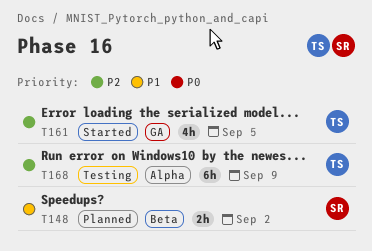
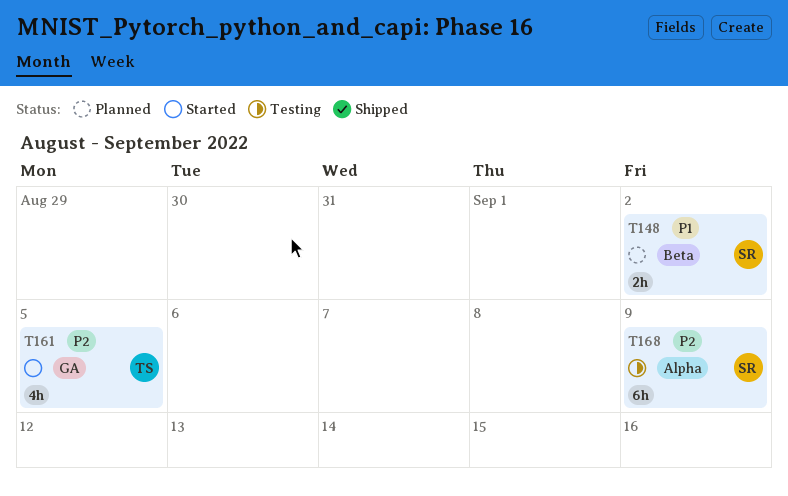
T168, owner: TS -> SR

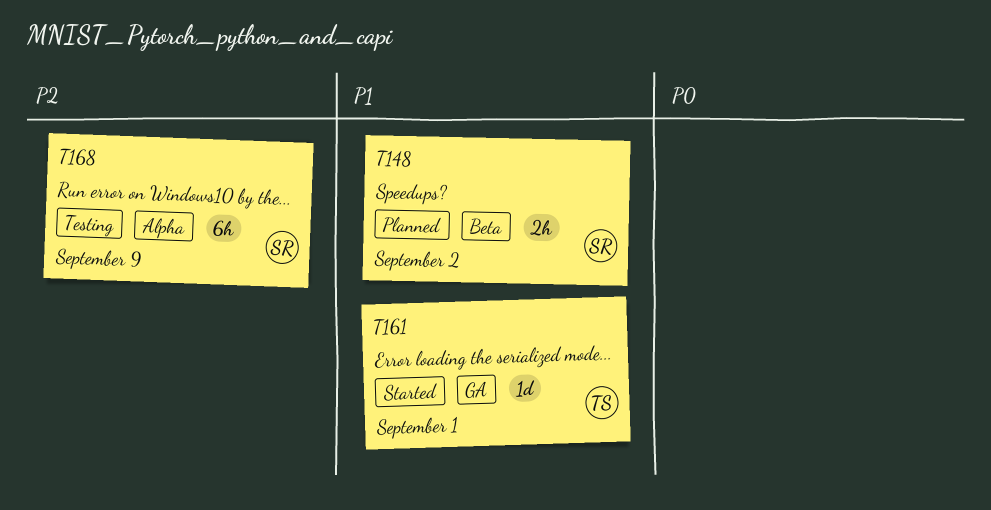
T161, priority: P2 -> P1
T161, estimate: 4h -> 1d
T161, due: Sep 5 -> Sep 1

